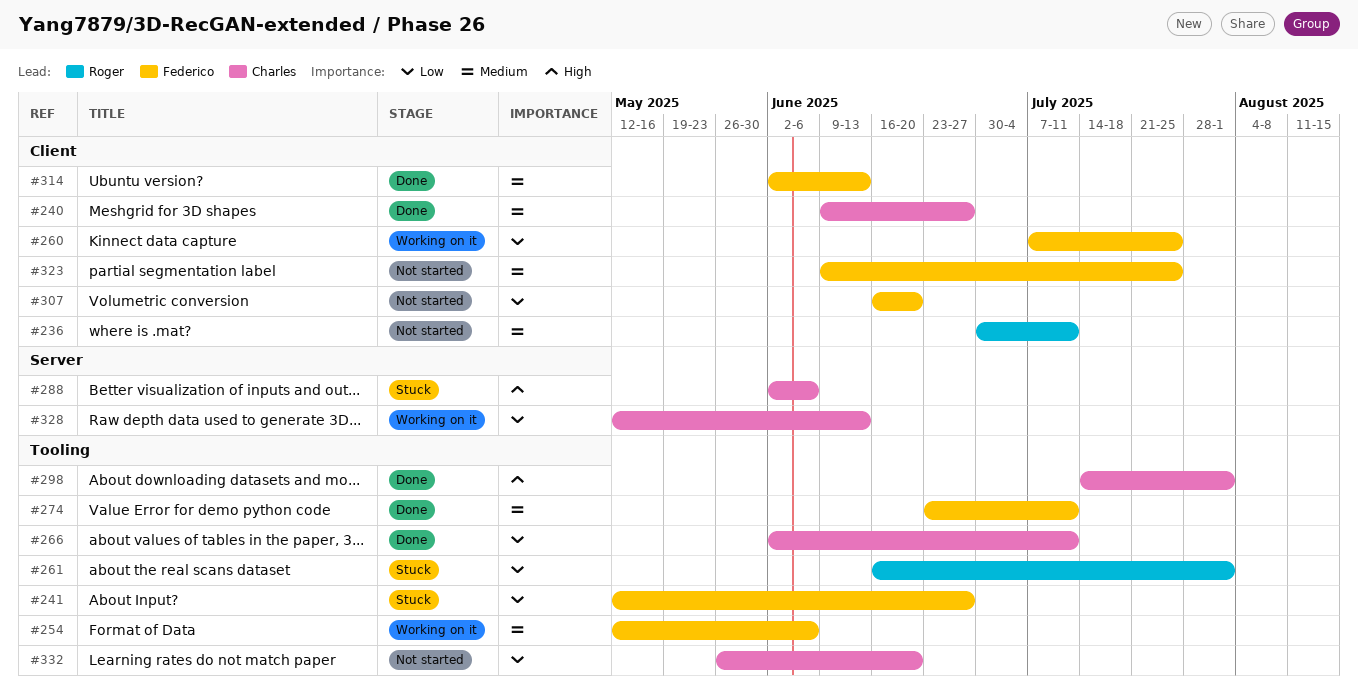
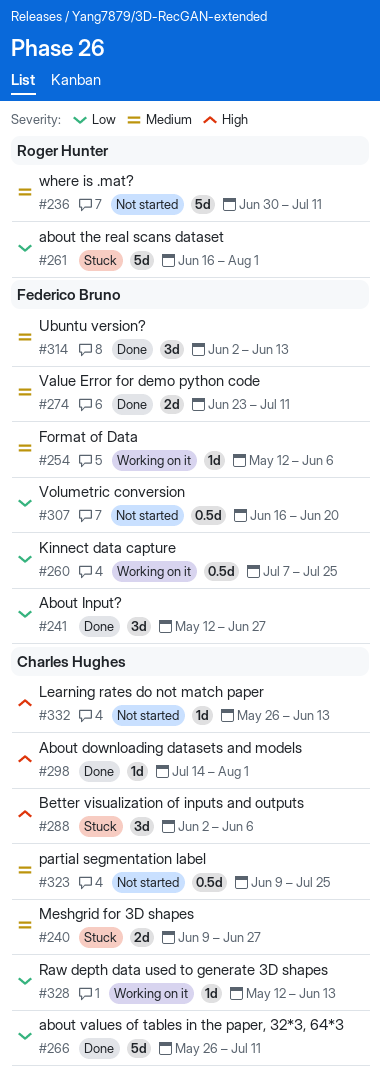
#240, status: Done -> Stuck
#241, status: Stuck -> Done
#266, start: Jun 2 -> May 26
#323, owner: Federico Bruno -> Charles Hughes
#332, priority: Low -> High
#332, due: Jun 20 -> Jun 13

